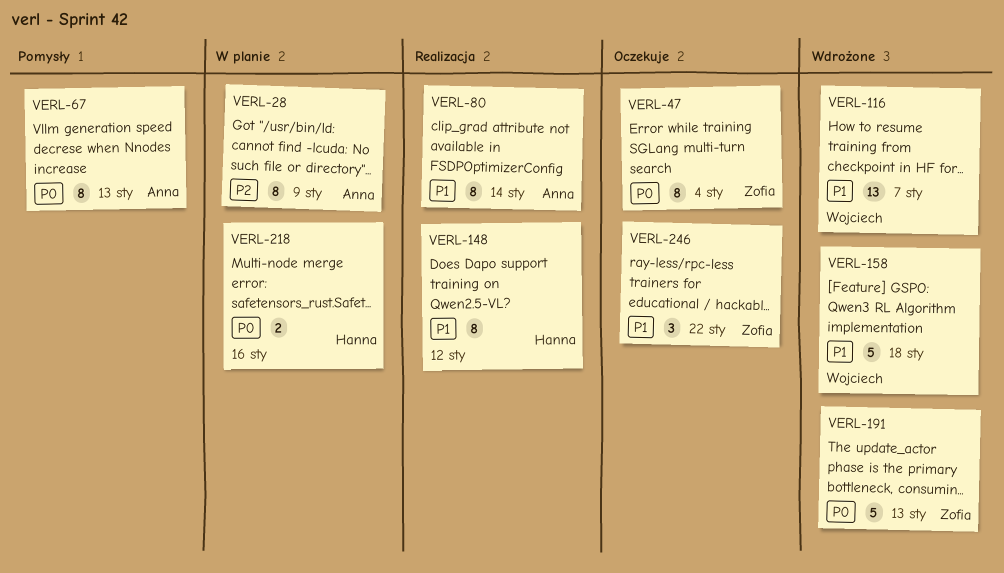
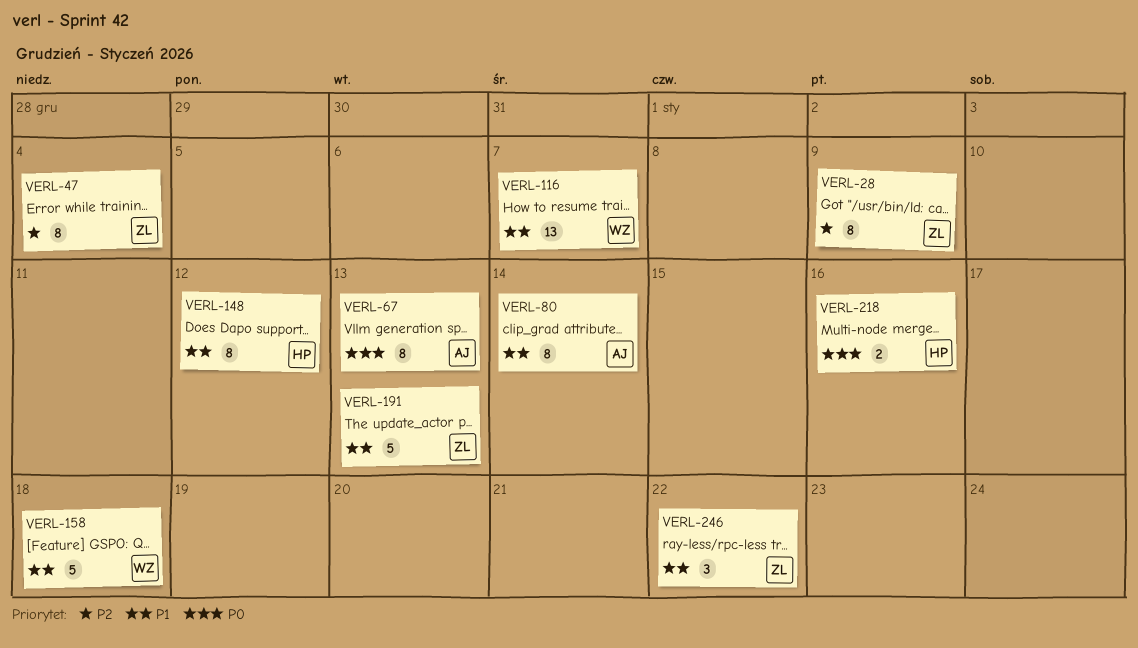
VERL-28, owner: Anna -> Zofia
VERL-47, priority: P0 -> P2
VERL-191, priority: P0 -> P1

